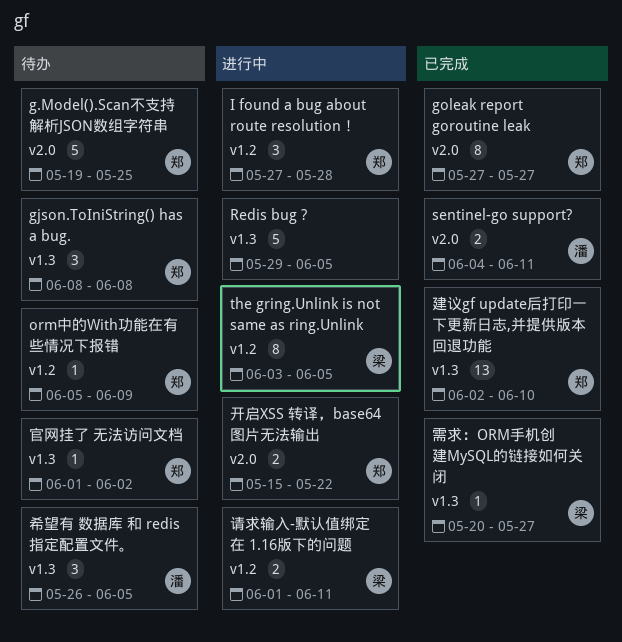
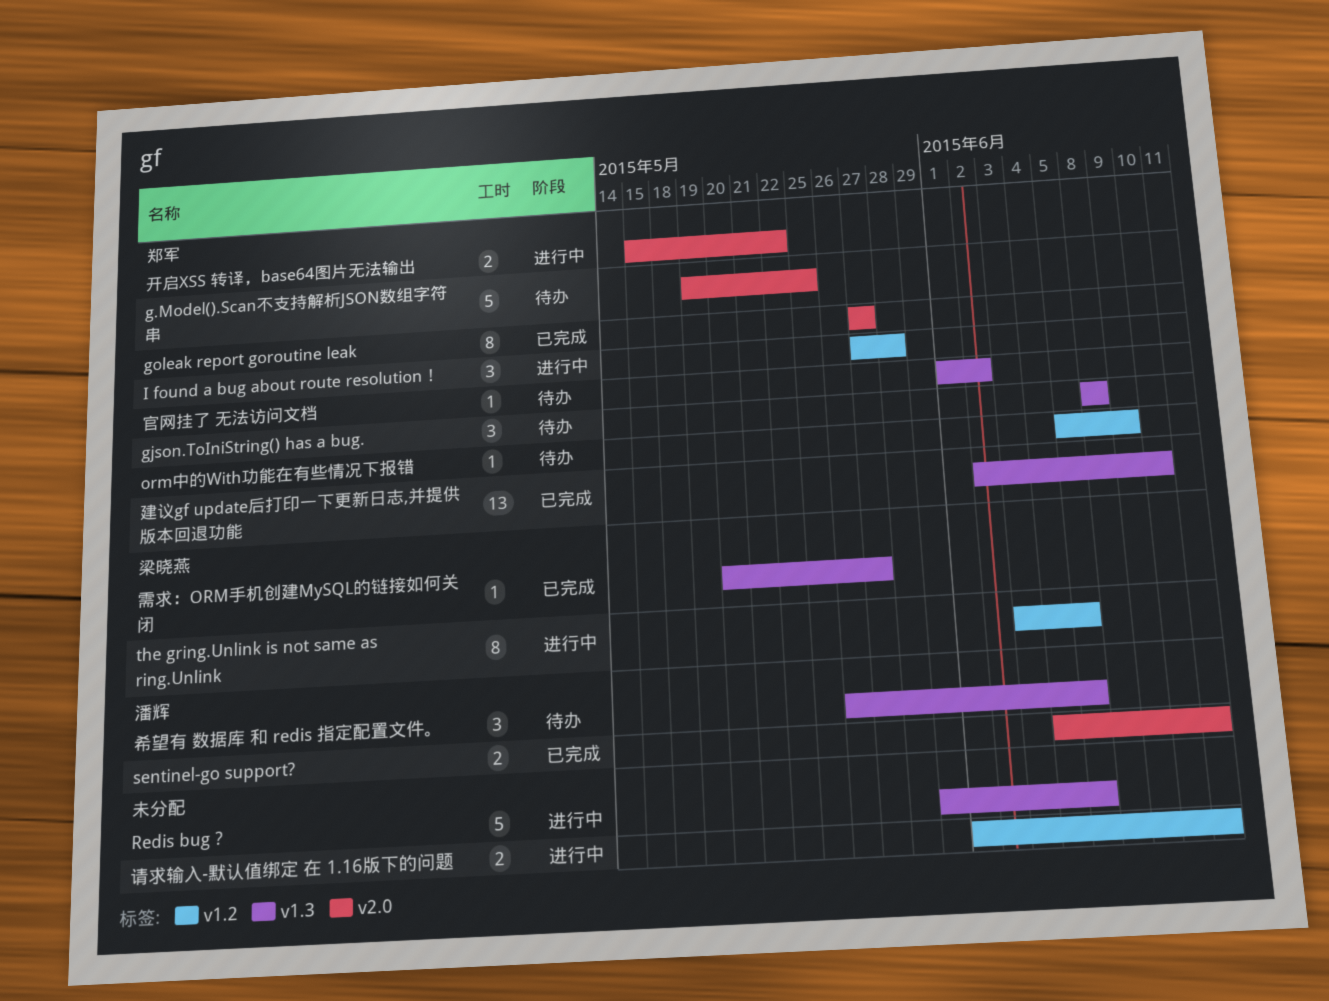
请求输入-默认值绑定 在 1.16版下的问题, owner: 梁晓燕 -> none

